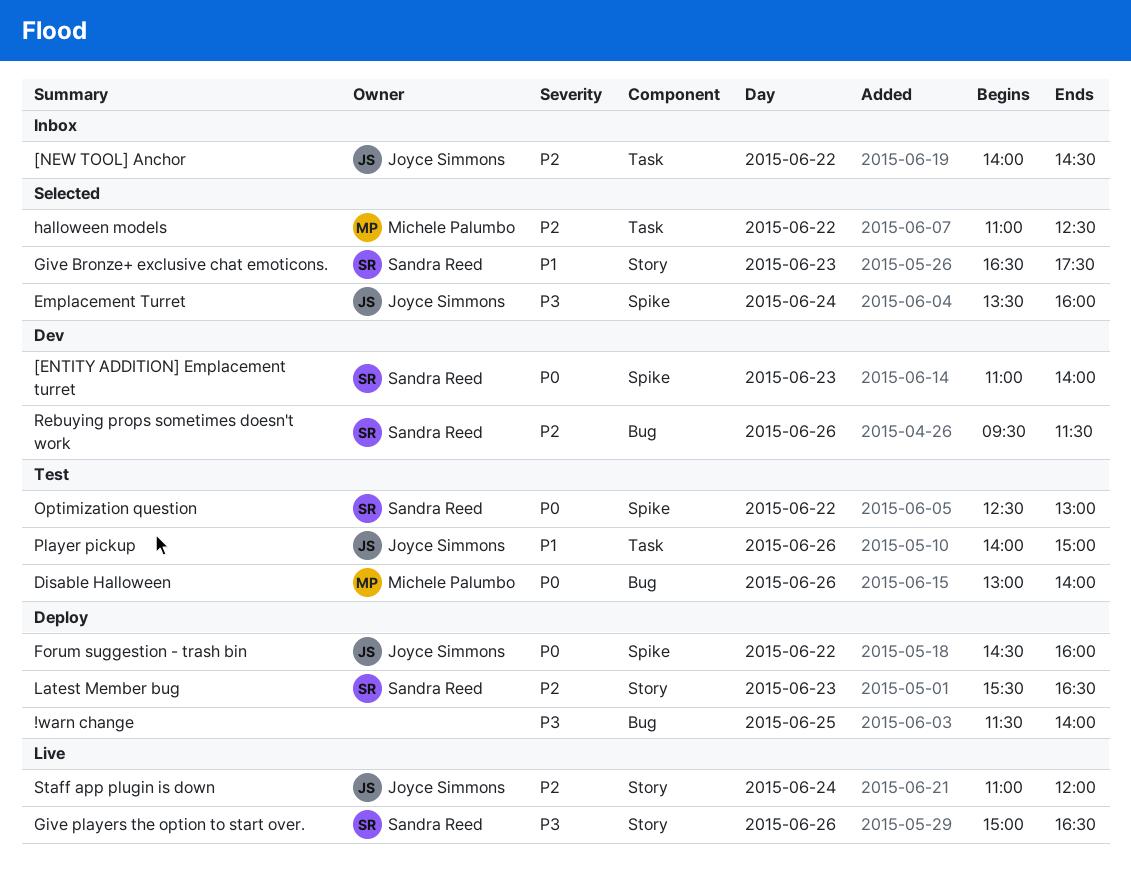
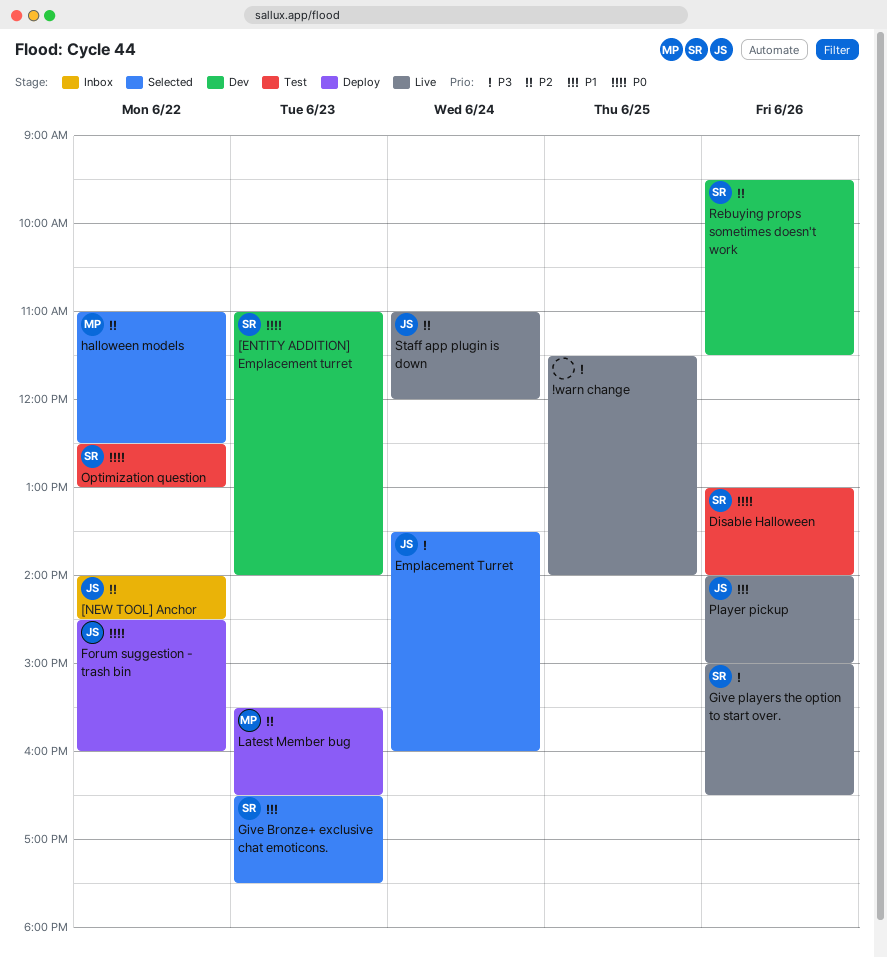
!warn change, status: Deploy -> Live
Disable Halloween, owner: Michele Palumbo -> Sandra Reed
Latest Member bug, owner: Sandra Reed -> Michele Palumbo
Player pickup, status: Test -> Live

